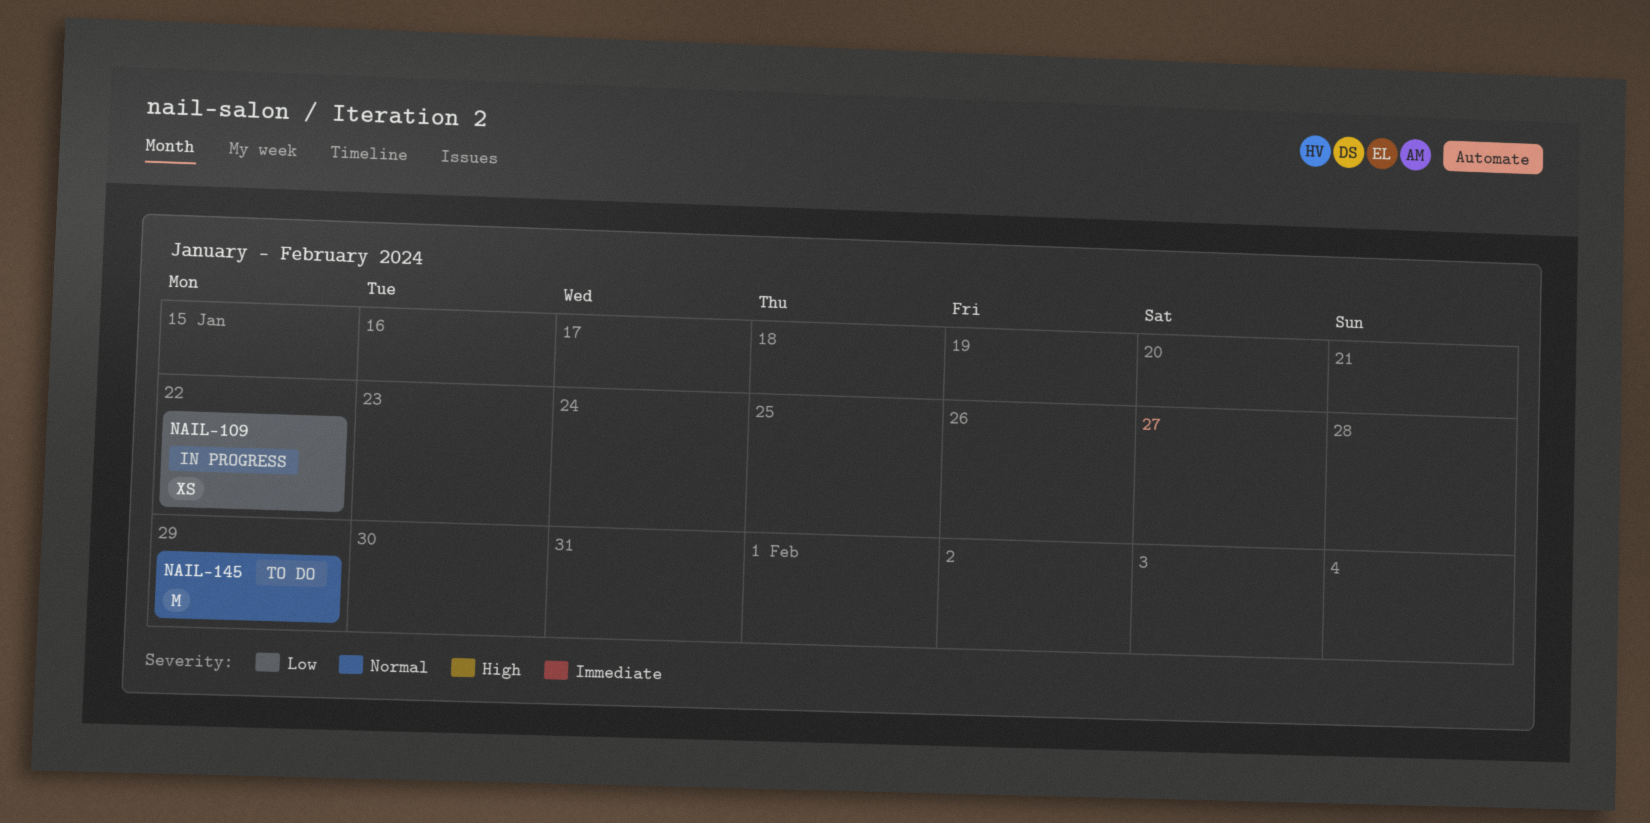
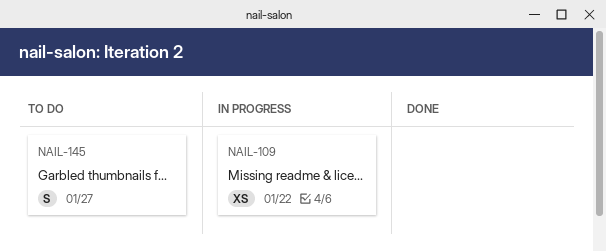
NAIL-145, estimate: M -> S
NAIL-145, due: Jan 29 -> Jan 27

